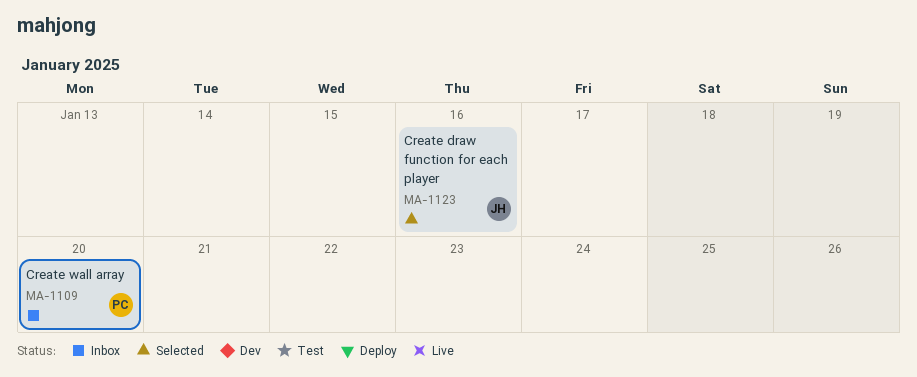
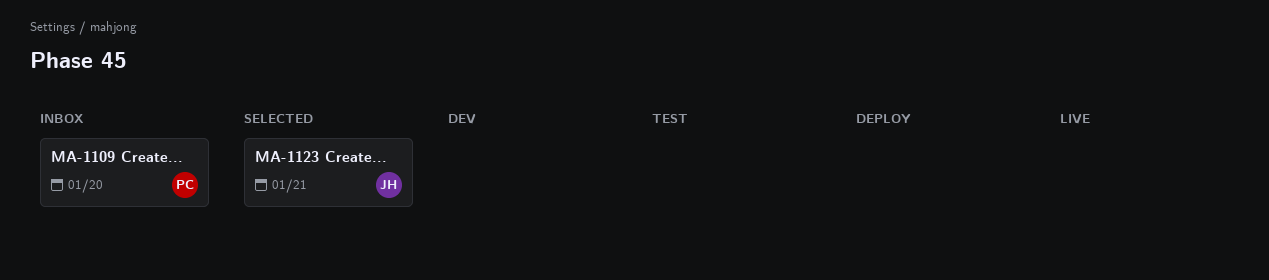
MA-1123, due: Jan 16 -> Jan 21

